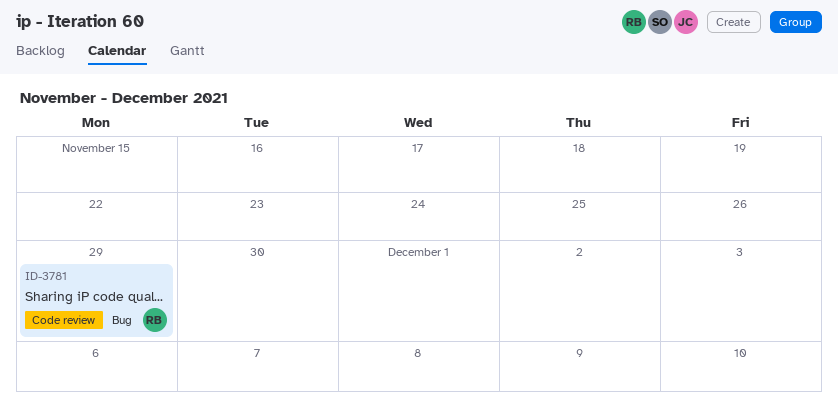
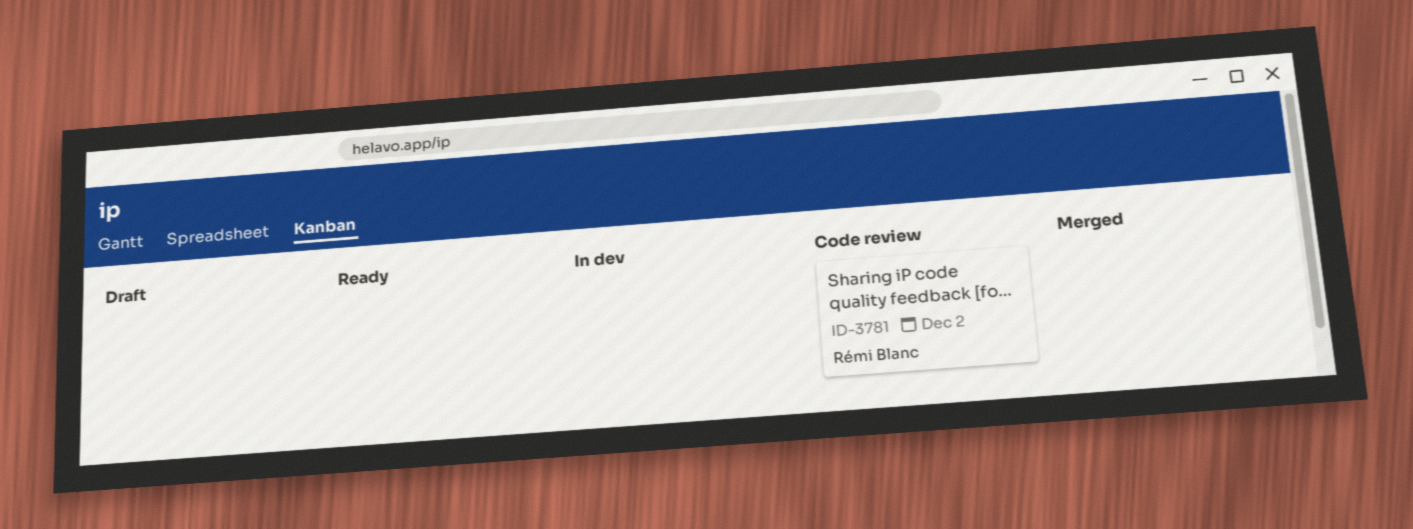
ID-3781, due: Nov 29 -> Dec 2

